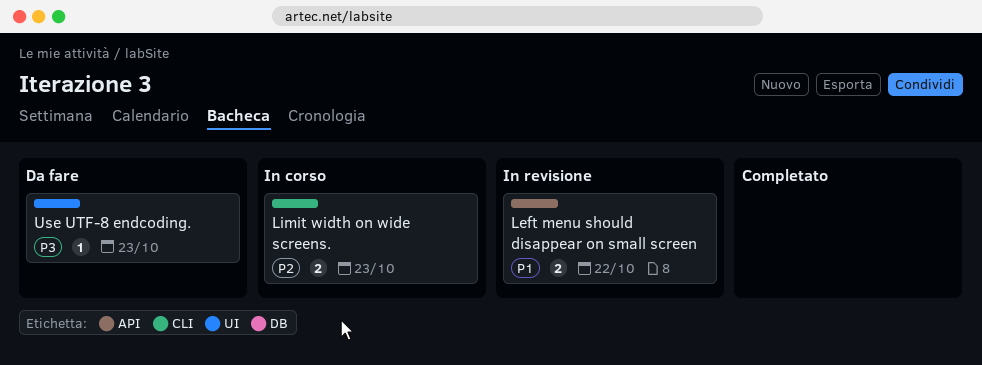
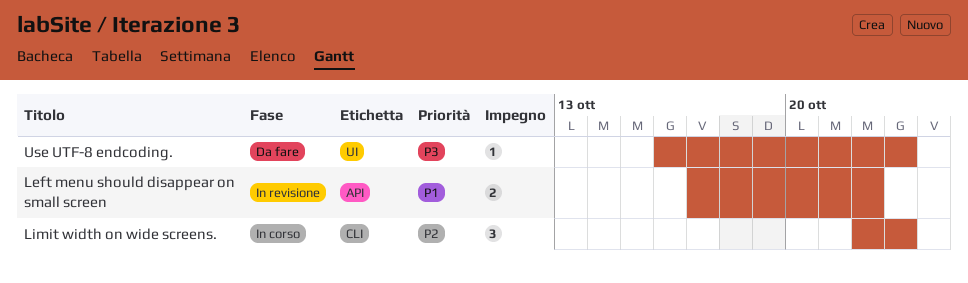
Limit width on wide screens., estimate: 2 -> 3

